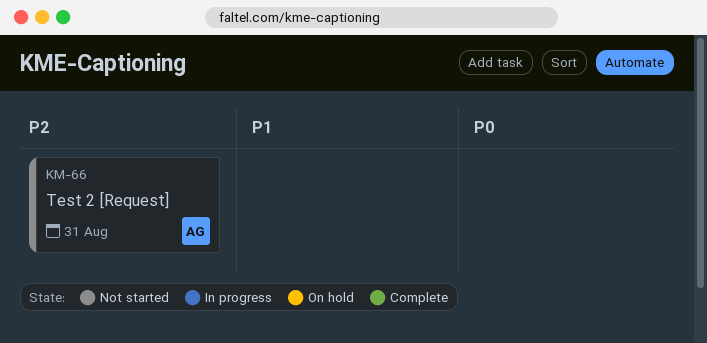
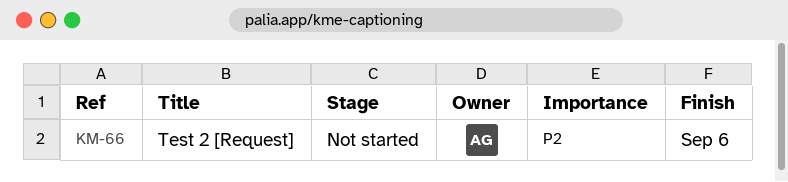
KM-66, due: Aug 31 -> Sep 6

